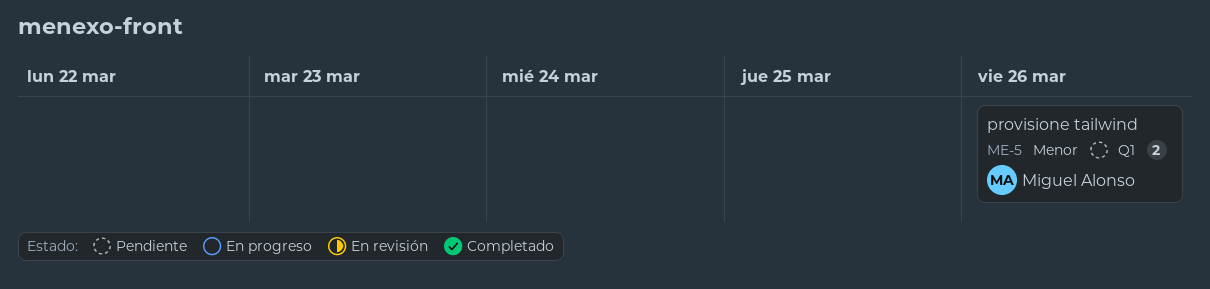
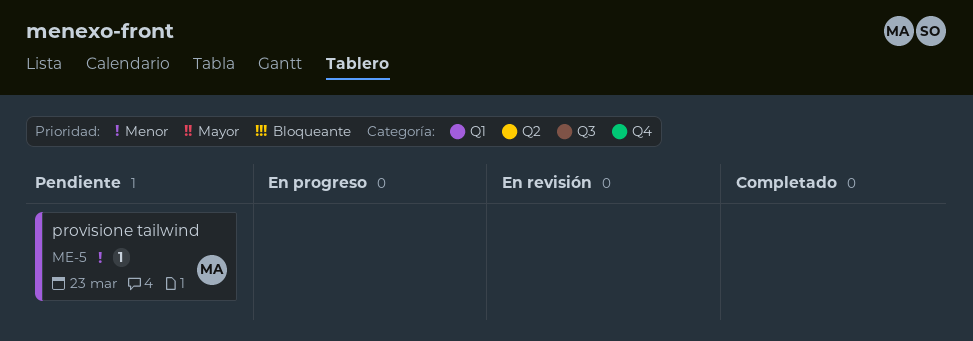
ME-5, estimate: 2 -> 1
ME-5, due: Mar 26 -> Mar 23

